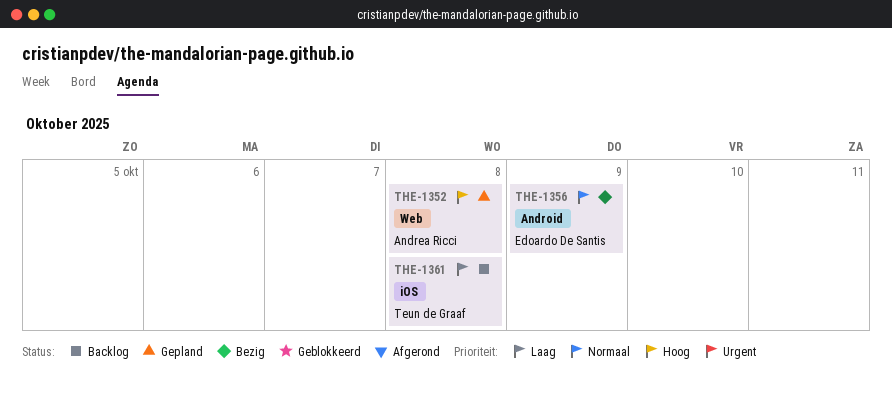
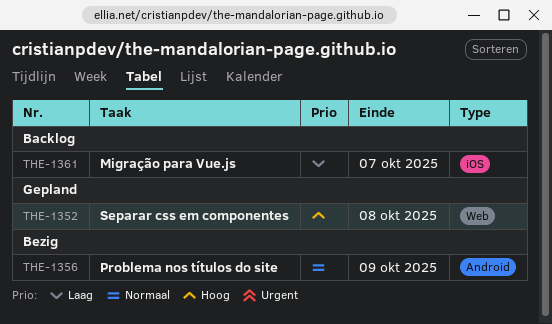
THE-1361, due: Oct 8 -> Oct 7

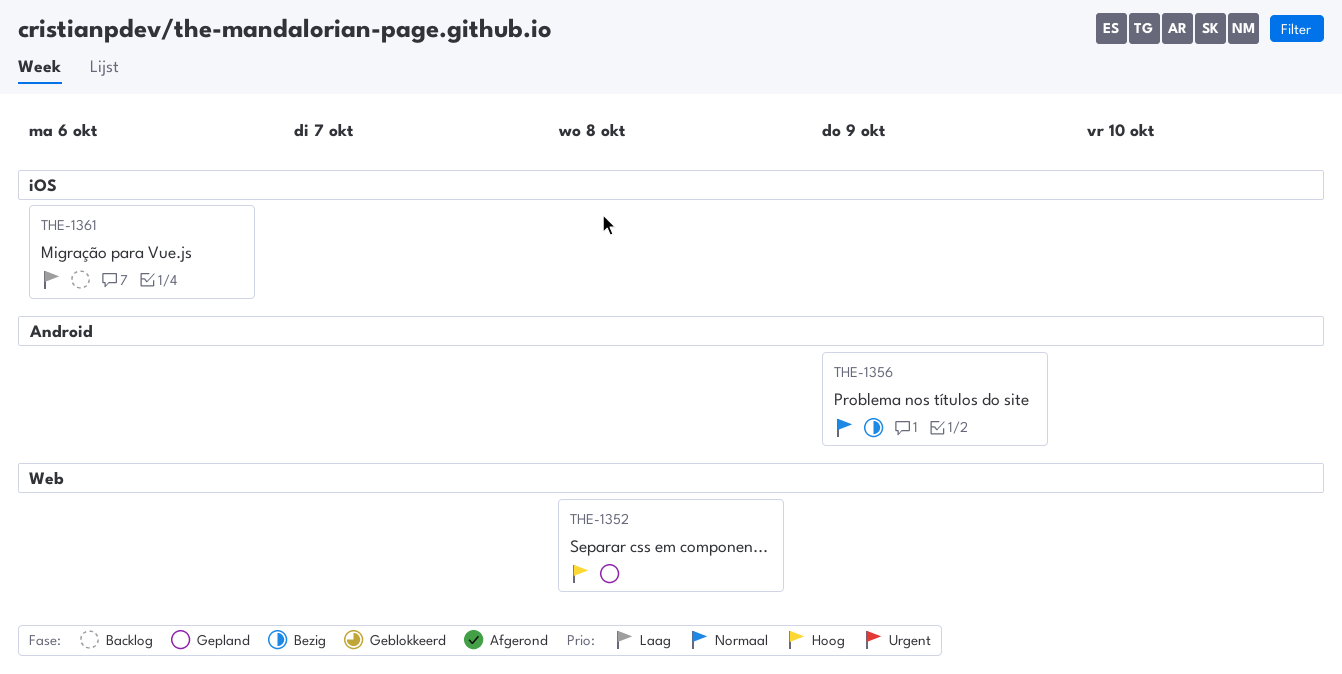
THE-1361, due: Oct 7 -> Oct 6

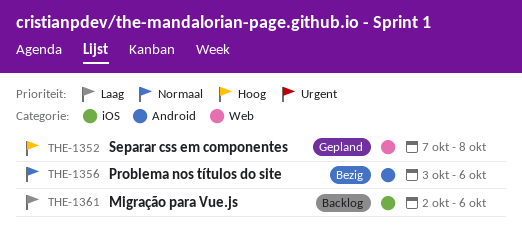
THE-1356, due: Oct 9 -> Oct 6

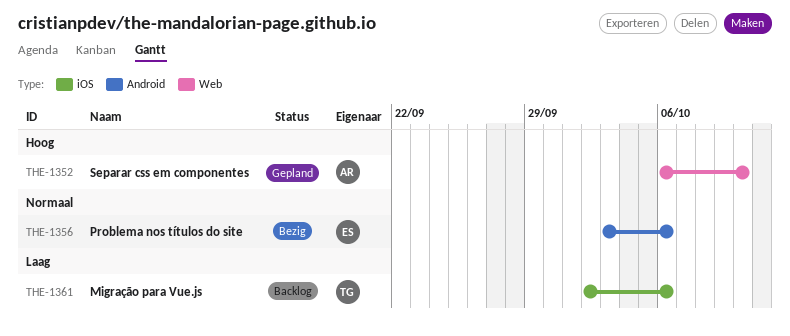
THE-1352, start: Oct 7 -> Oct 6
THE-1352, due: Oct 8 -> Oct 10

